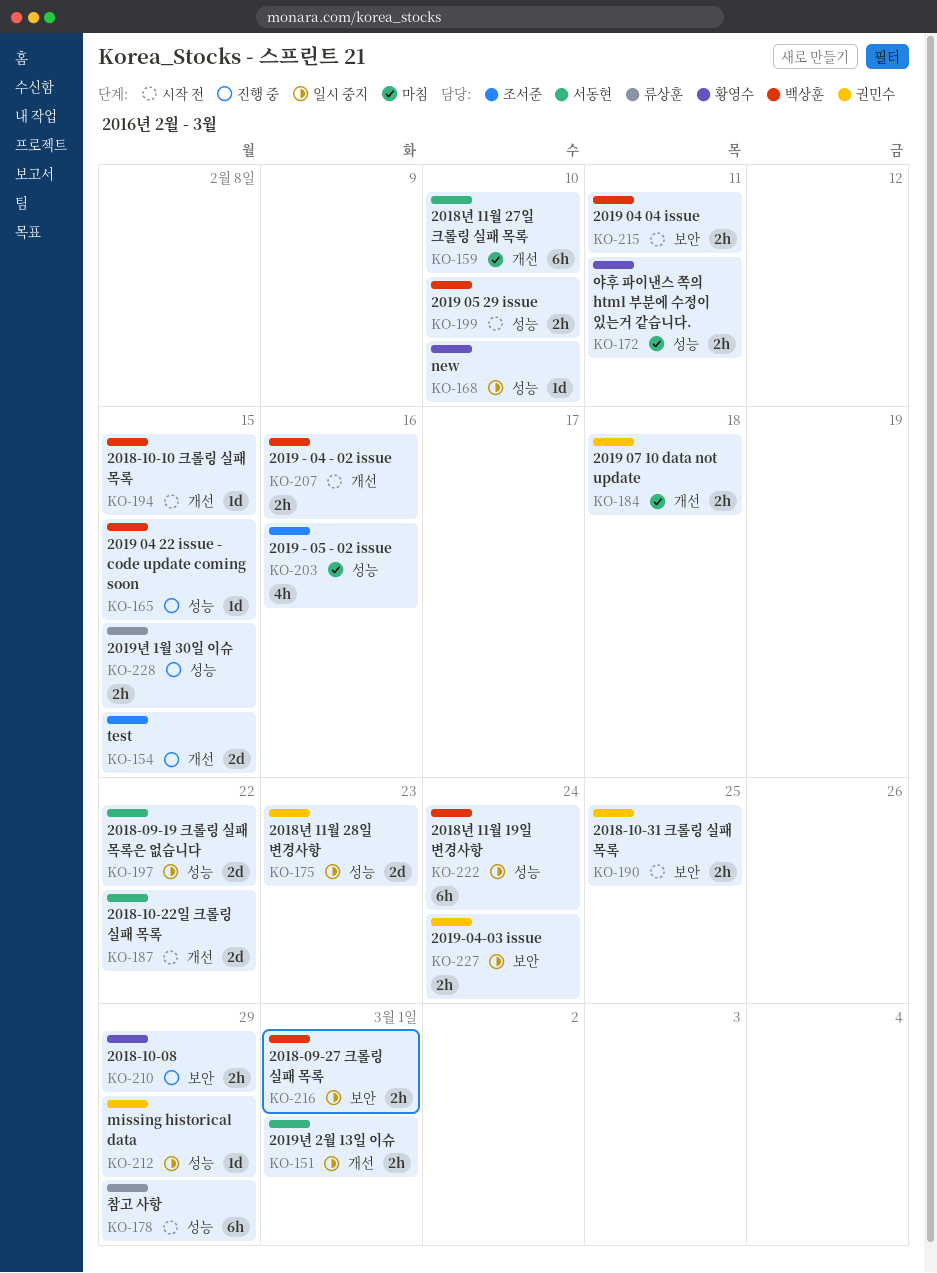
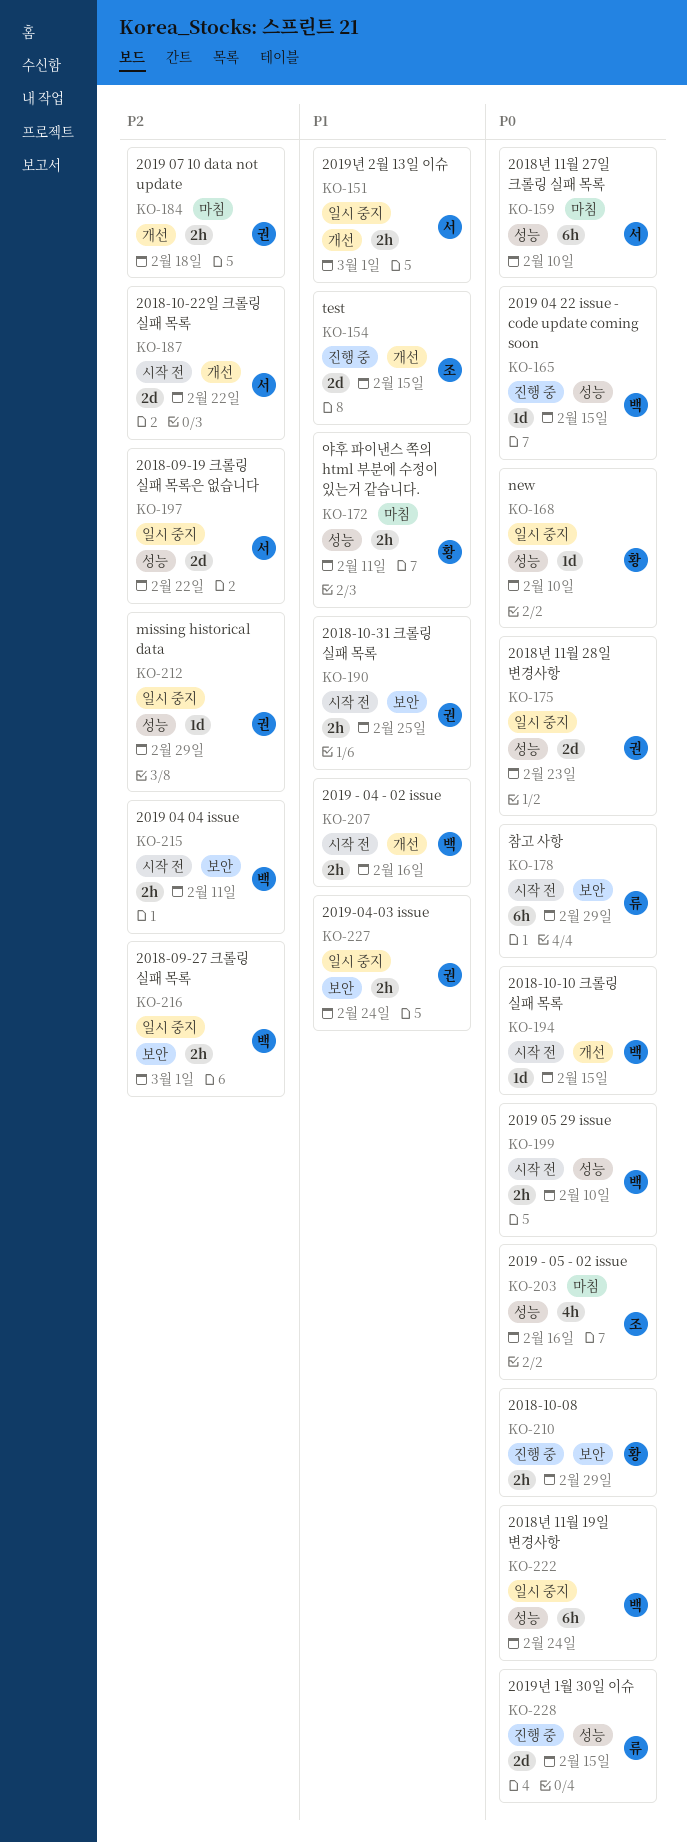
KO-159, label: 개선 -> 성능
KO-178, label: 성능 -> 보안
KO-228, estimate: 2h -> 2d

